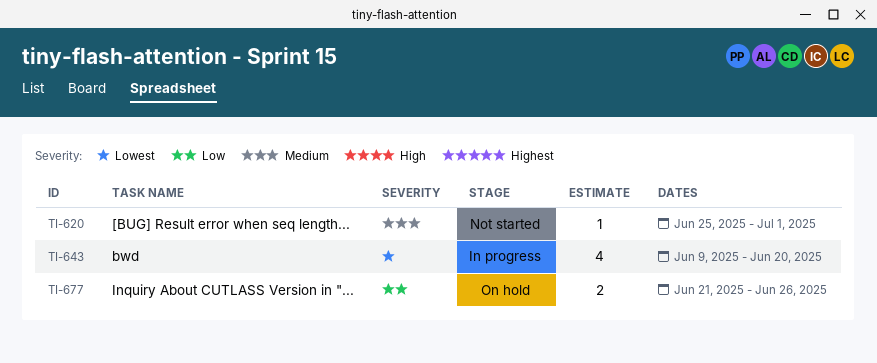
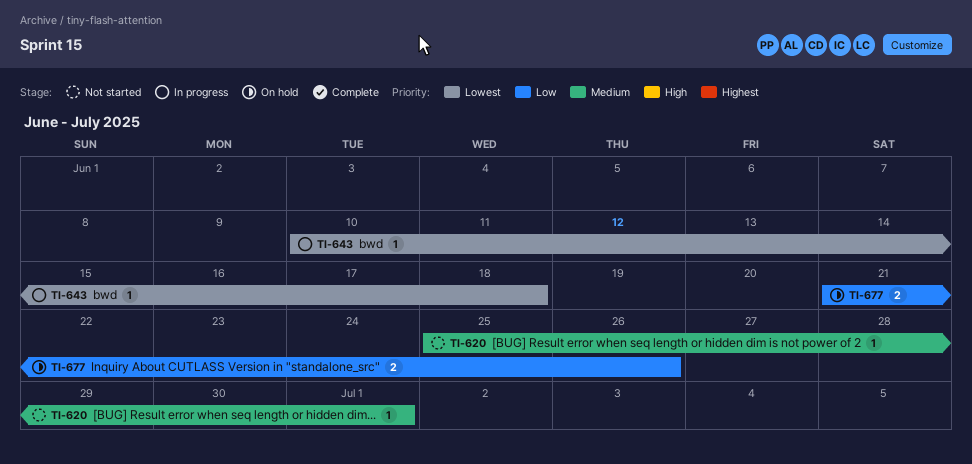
TI-643, estimate: 4 -> 1
TI-643, start: Jun 9 -> Jun 10
TI-643, due: Jun 20 -> Jun 18

